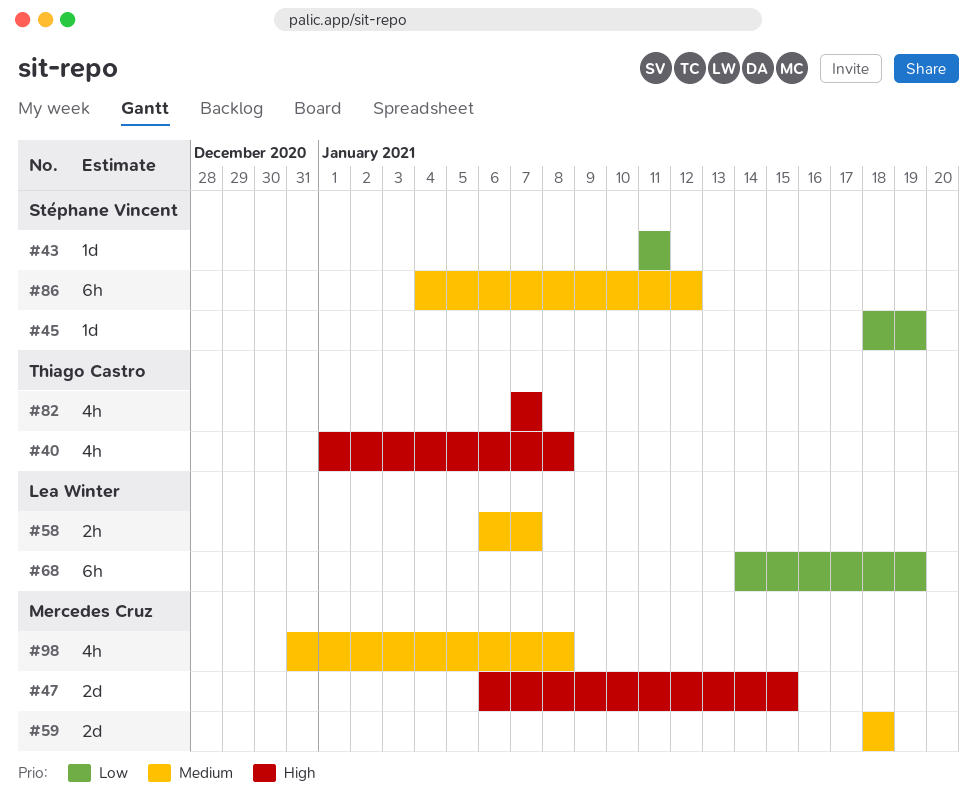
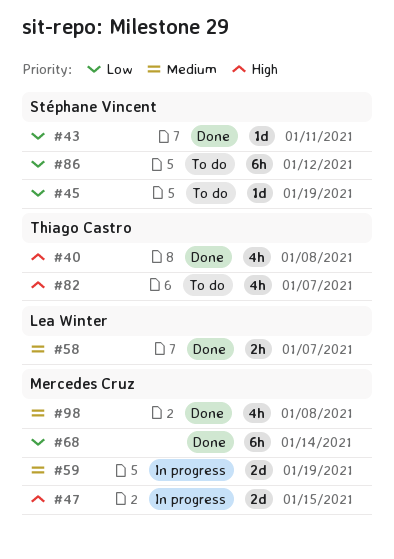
#59, due: Jan 18 -> Jan 19
#68, owner: Lea Winter -> Mercedes Cruz
#68, due: Jan 19 -> Jan 14
#86, priority: Medium -> Low

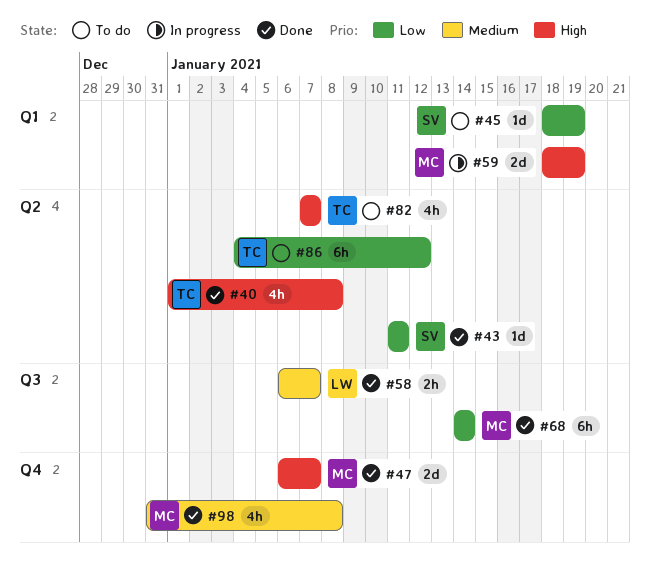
#47, status: In progress -> Done
#47, due: Jan 15 -> Jan 7
#59, priority: Medium -> High
#86, owner: Stéphane Vincent -> Thiago Castro

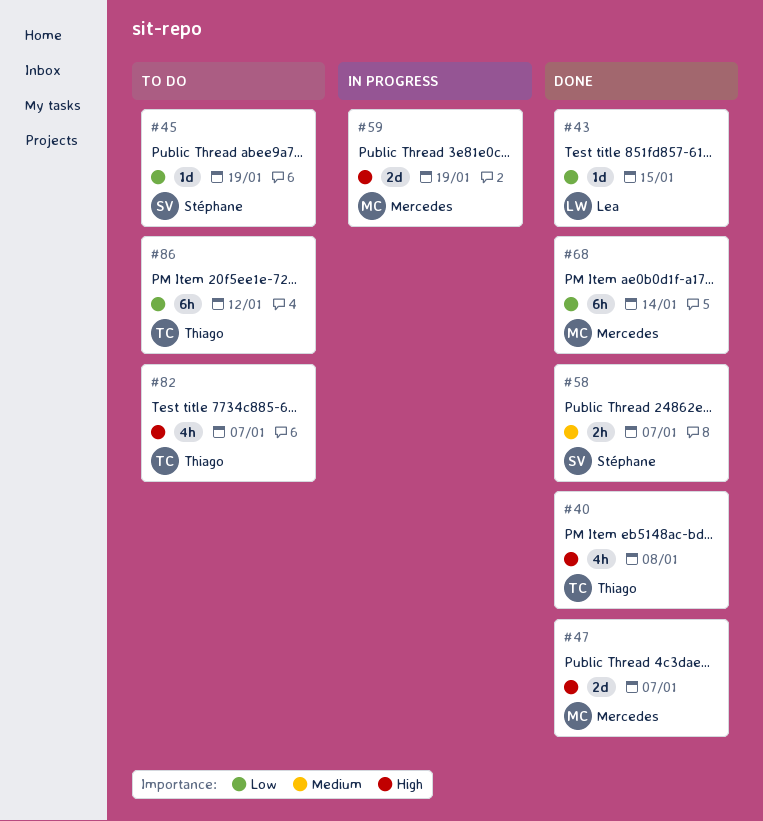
#43, owner: Stéphane -> Lea
#43, due: Jan 11 -> Jan 15
#58, owner: Lea -> Stéphane
#98: present -> none

